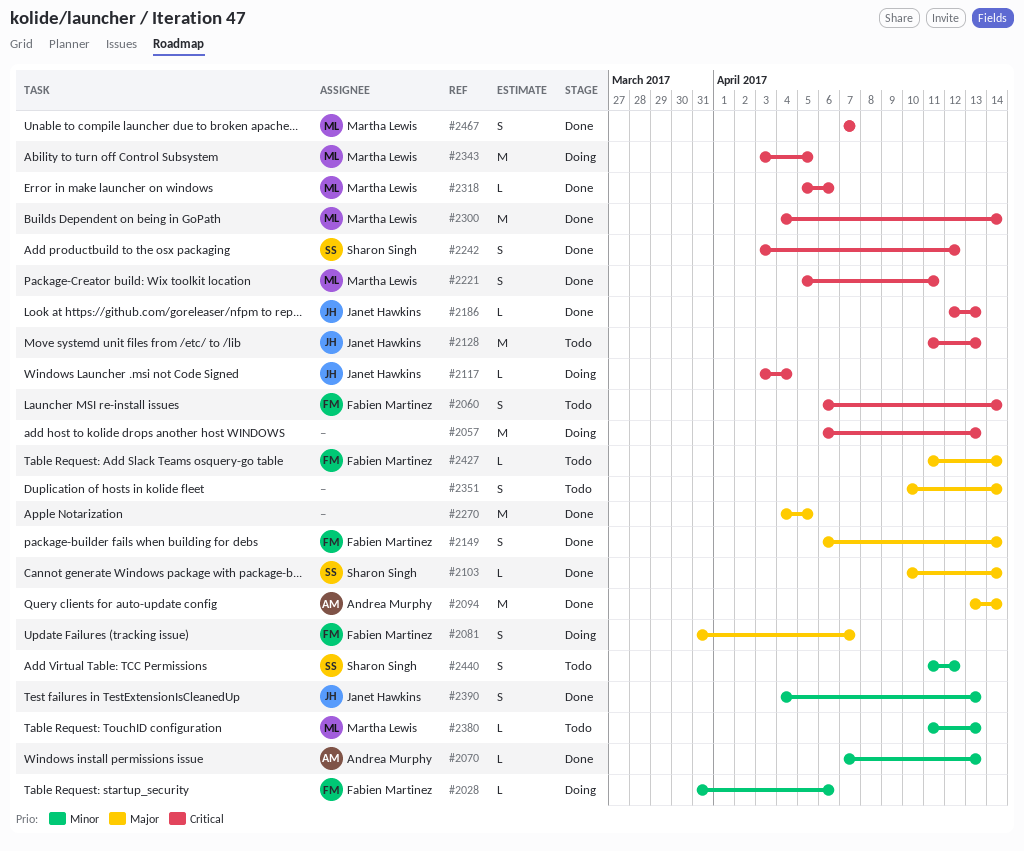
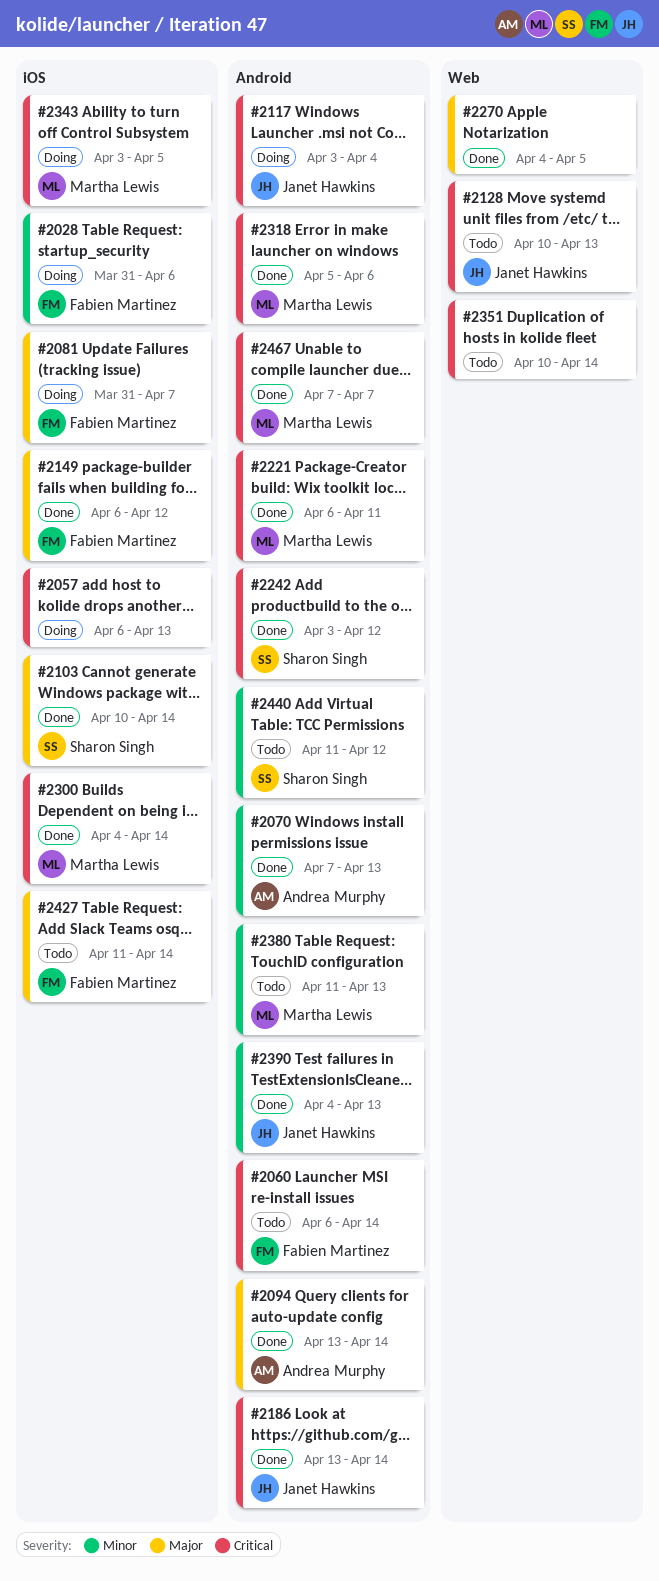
#2128, start: Apr 11 -> Apr 10
#2149, due: Apr 14 -> Apr 12
#2186, start: Apr 12 -> Apr 13
#2186, due: Apr 13 -> Apr 14
#2221, start: Apr 5 -> Apr 6
#2351, priority: Major -> Critical

